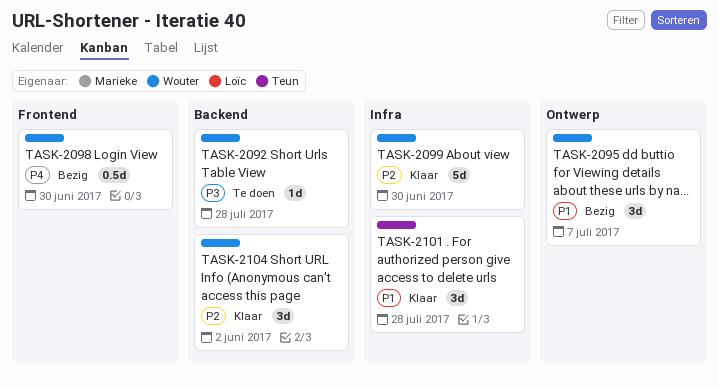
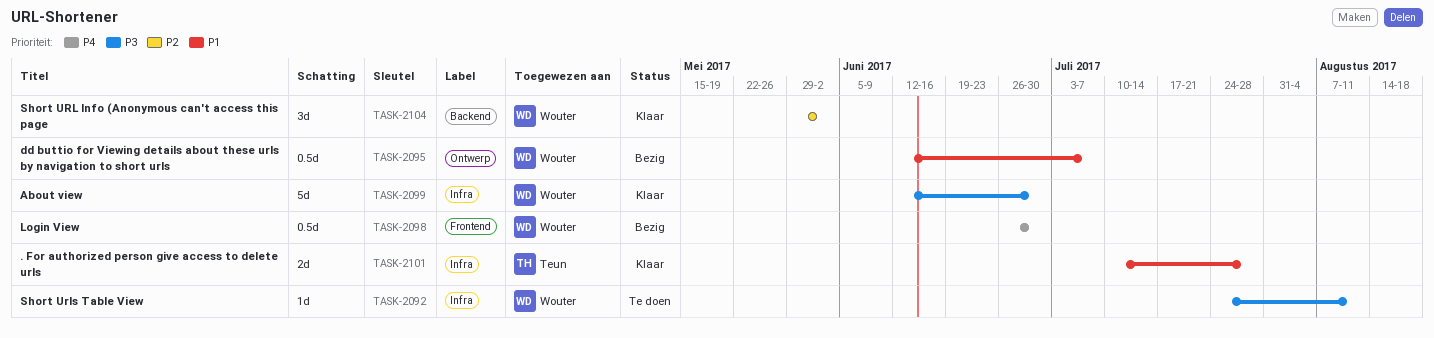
TASK-2092, label: Backend -> Infra
TASK-2092, due: Jul 28 -> Aug 11
TASK-2095, estimate: 3d -> 0.5d
TASK-2099, priority: P2 -> P3
TASK-2101, estimate: 3d -> 2d

